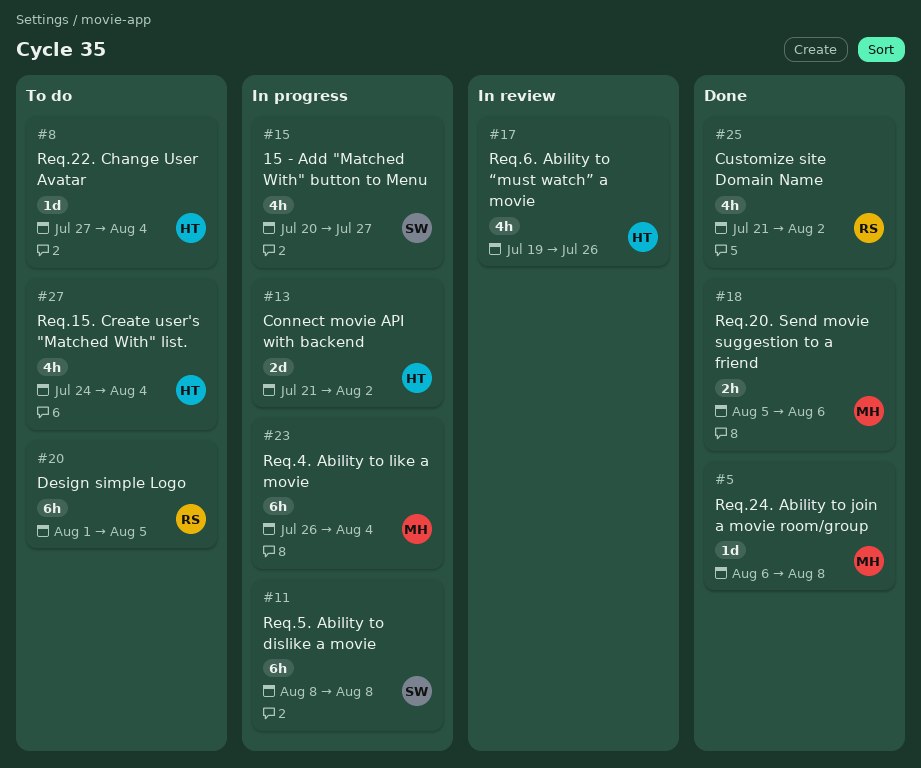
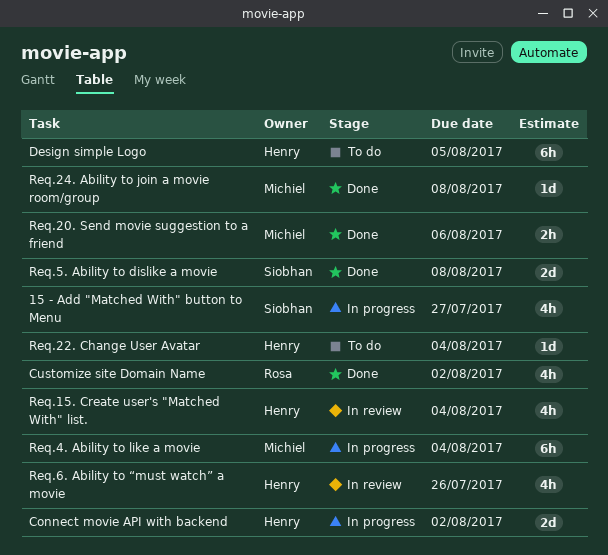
Design simple Logo, owner: Rosa -> Henry
Req.15. Create user's "Matched With" list., status: To do -> In review
Req.5. Ability to dislike a movie, status: In progress -> Done
Req.5. Ability to dislike a movie, estimate: 6h -> 2d

